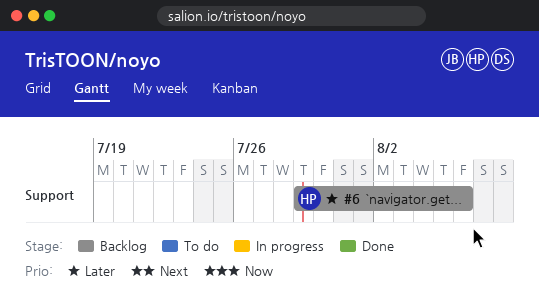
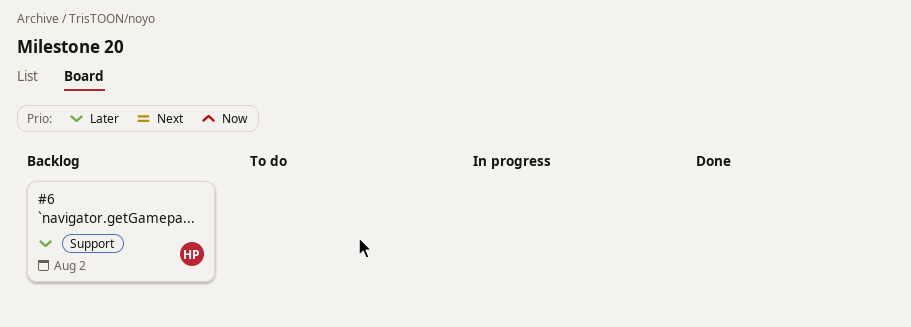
#6, due: Aug 6 -> Aug 2

